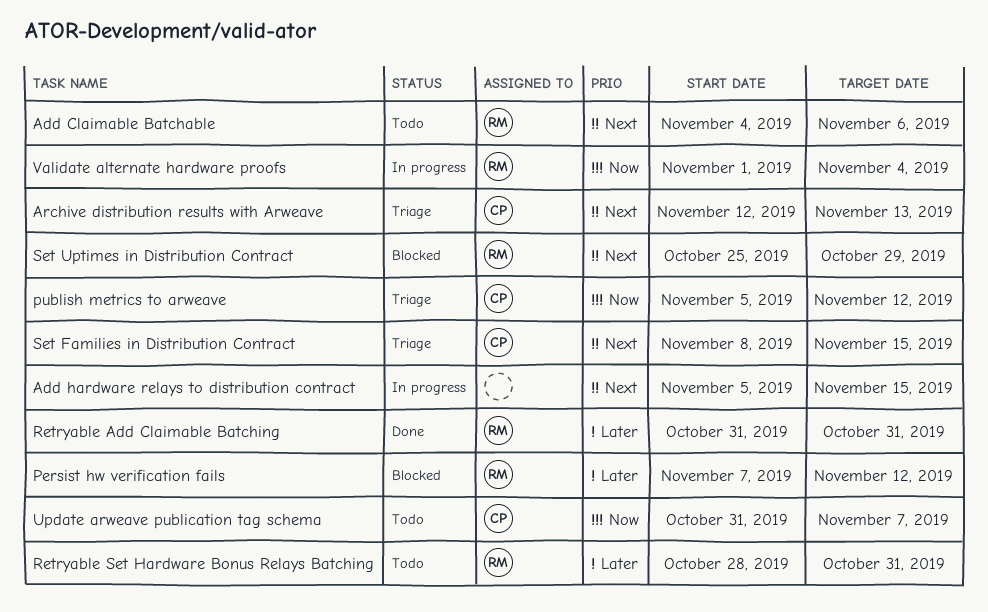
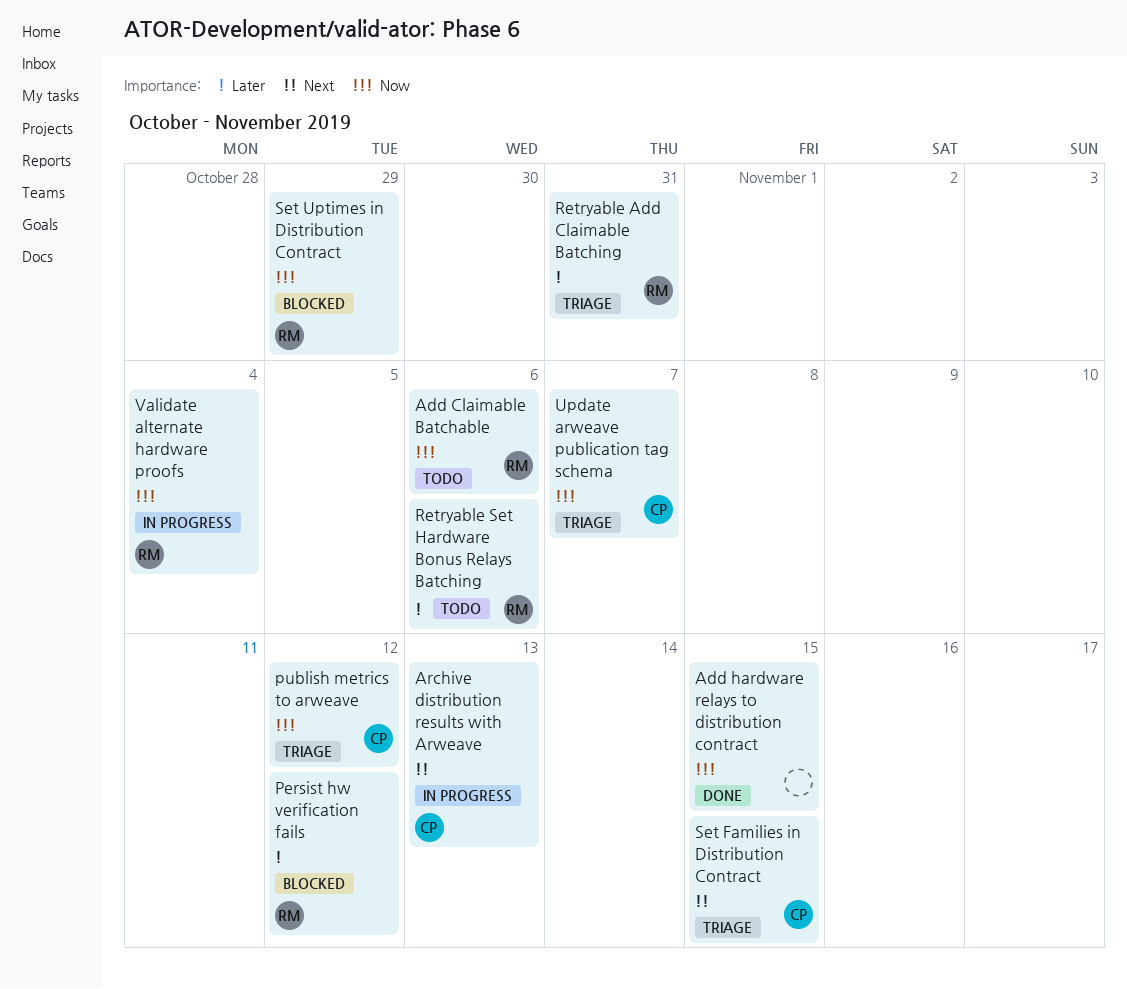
Add Claimable Batchable, priority: Next -> Now
Add hardware relays to distribution contract, status: In progress -> Done
Add hardware relays to distribution contract, priority: Next -> Now
Archive distribution results with Arweave, status: Triage -> In progress
Retryable Add Claimable Batching, status: Done -> Triage
Retryable Set Hardware Bonus Relays Batching, due: Oct 31 -> Nov 6
Set Uptimes in Distribution Contract, priority: Next -> Now
Update arweave publication tag schema, status: Todo -> Triage

